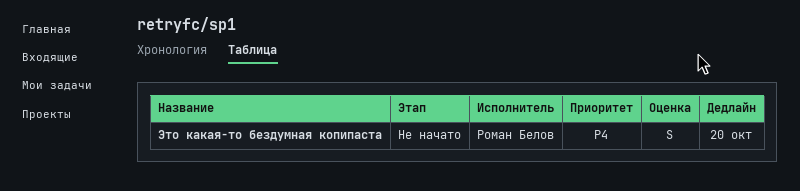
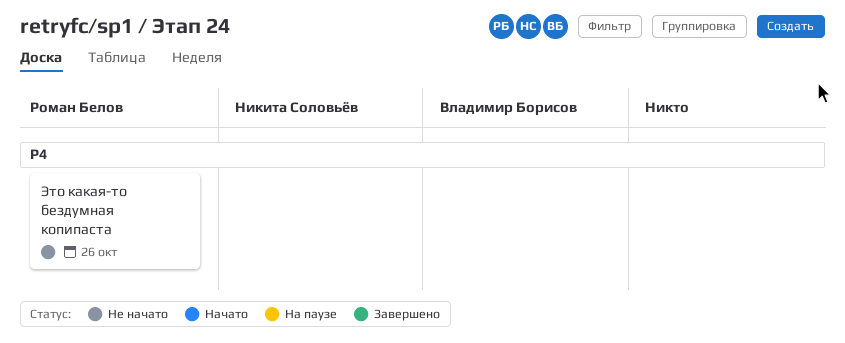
Это какая-то бездумная копипаста, due: Oct 20 -> Oct 26

